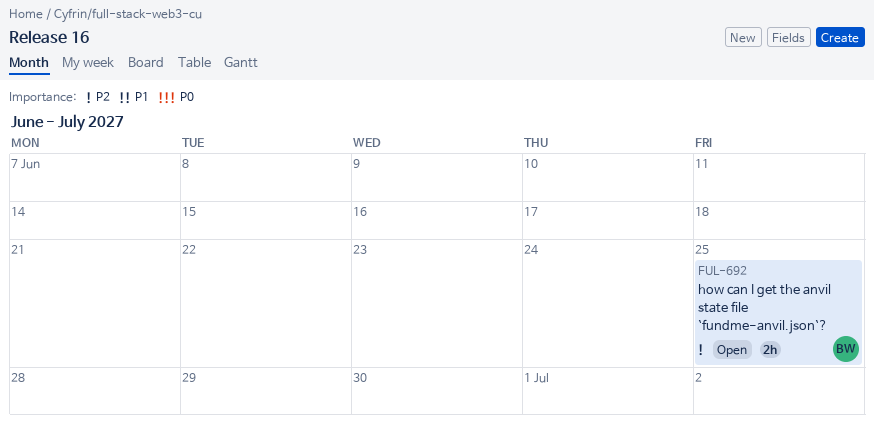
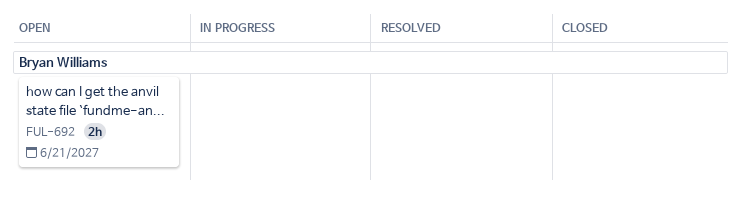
FUL-692, due: Jun 25 -> Jun 21

